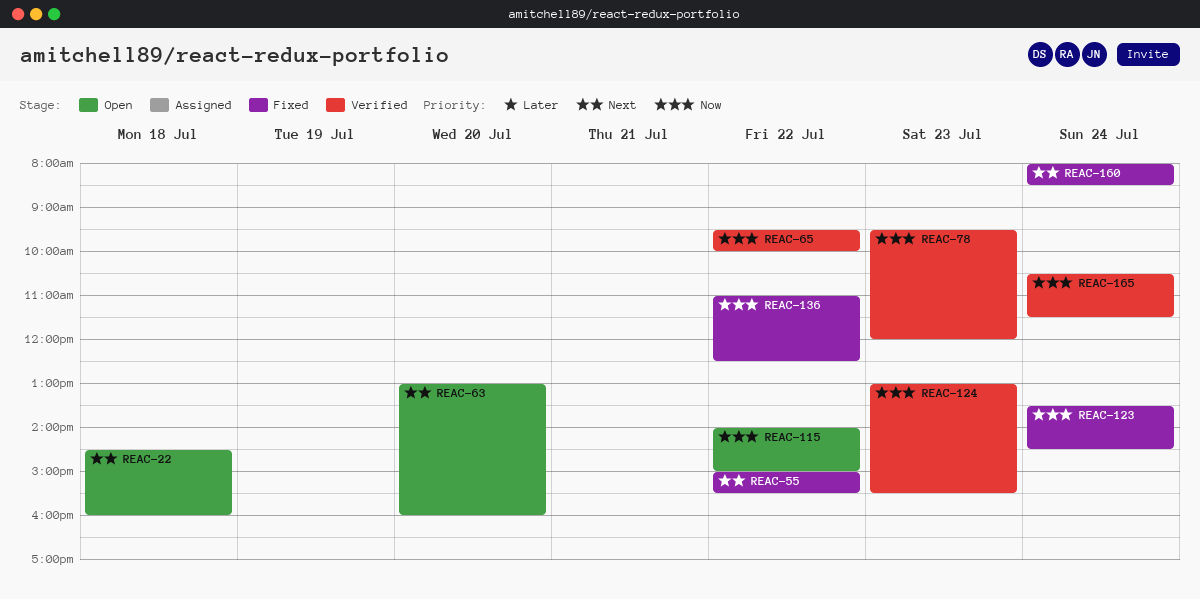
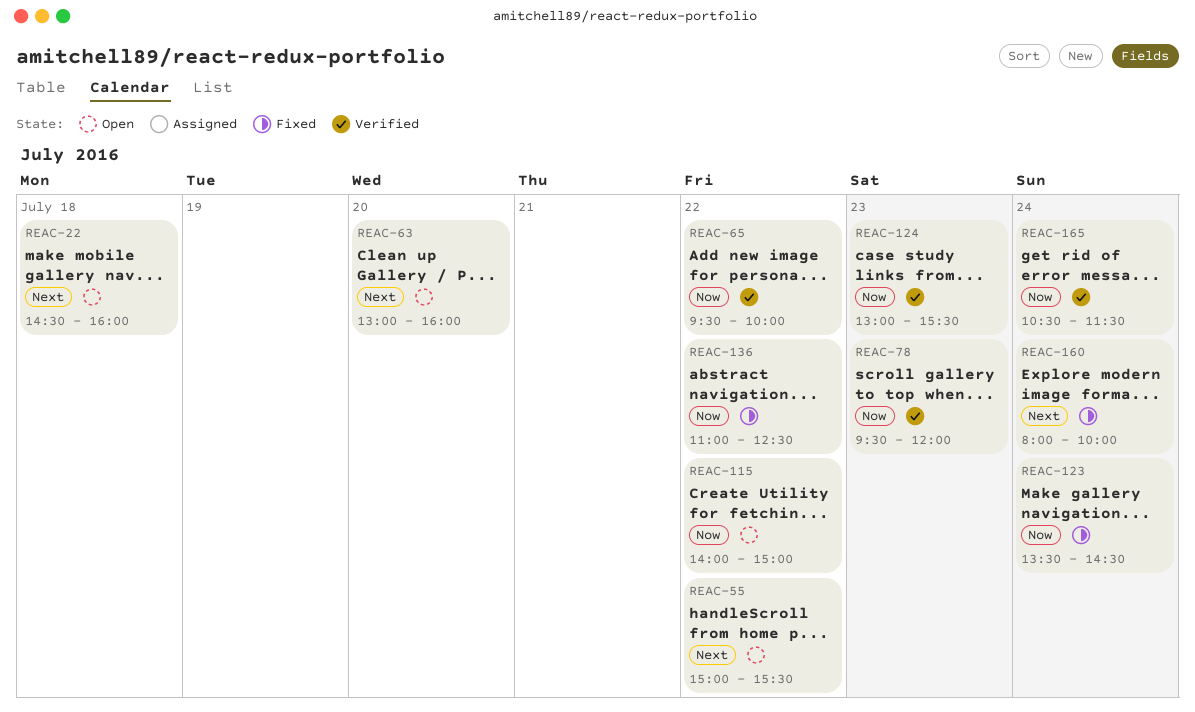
REAC-55, status: Fixed -> Open
REAC-160, ends: 08:30 -> 10:00

